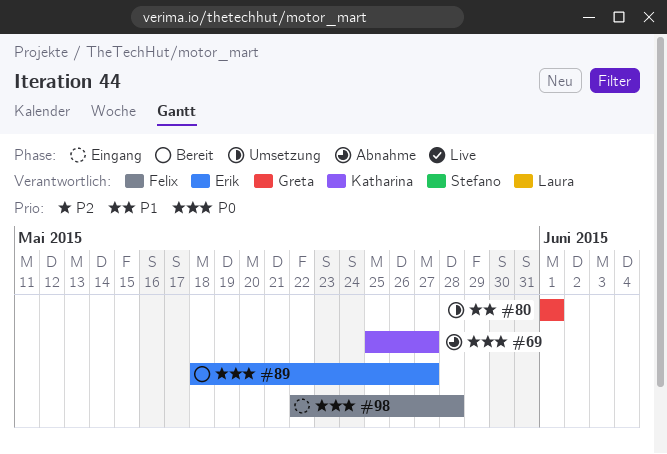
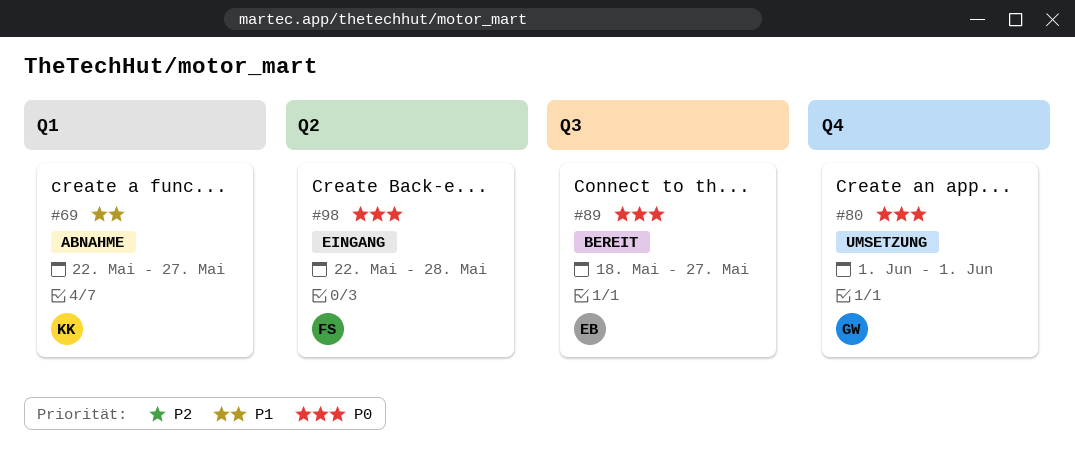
#69, priority: P0 -> P1
#69, start: May 25 -> May 22
#80, priority: P1 -> P0

